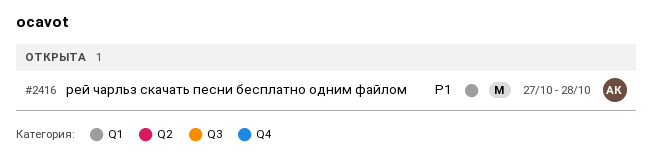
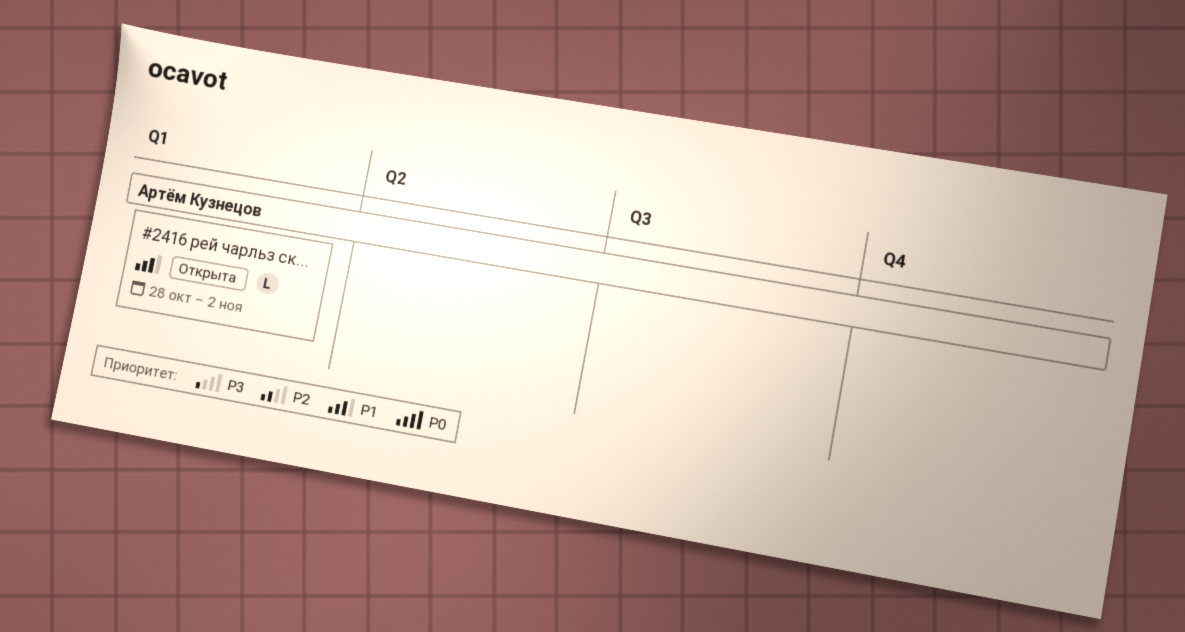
#2416, estimate: M -> L
#2416, start: Oct 27 -> Oct 28
#2416, due: Oct 28 -> Nov 2

